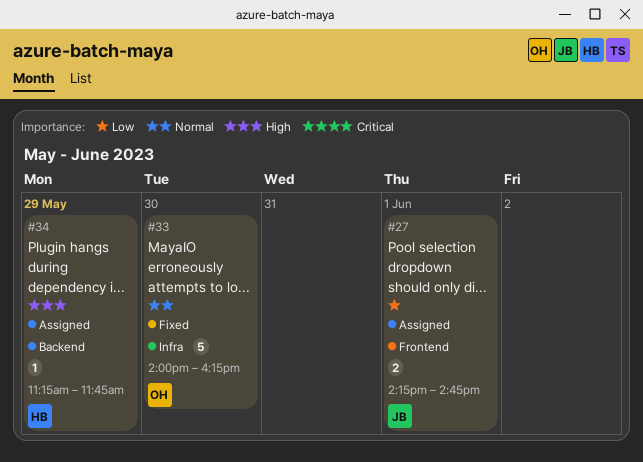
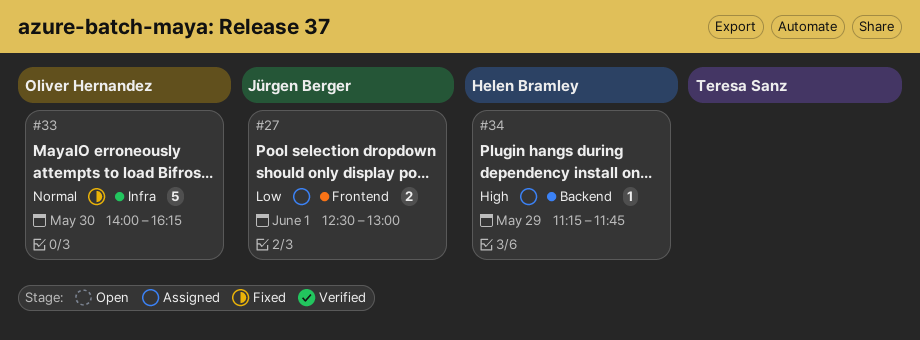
#27, begins: 14:15 -> 12:30
#27, ends: 14:45 -> 13:00

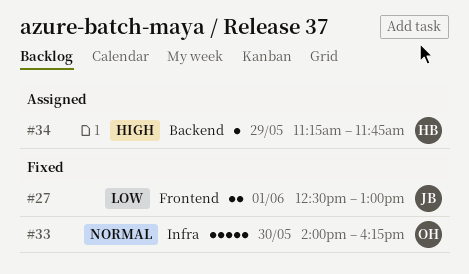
#27, status: Assigned -> Fixed

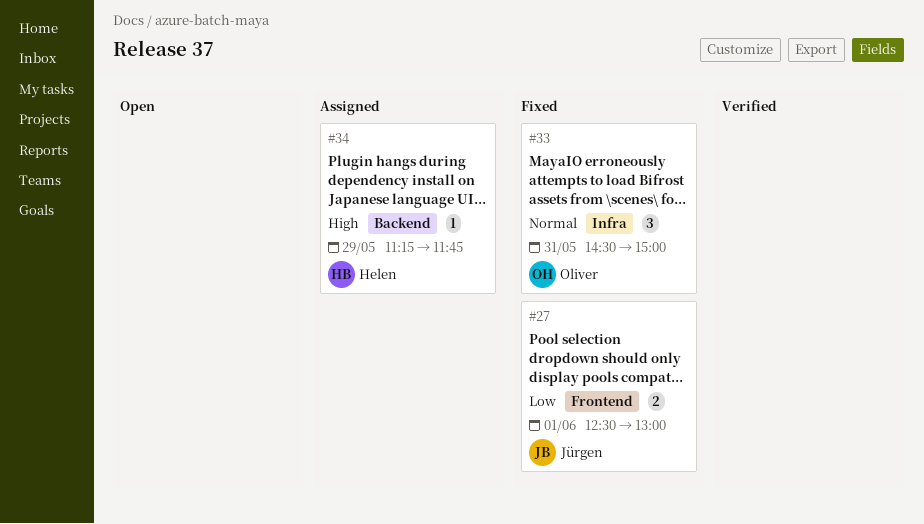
#33, estimate: 5 -> 3
#33, day: May 30 -> May 31
#33, begins: 14:00 -> 14:30
#33, ends: 16:15 -> 15:00

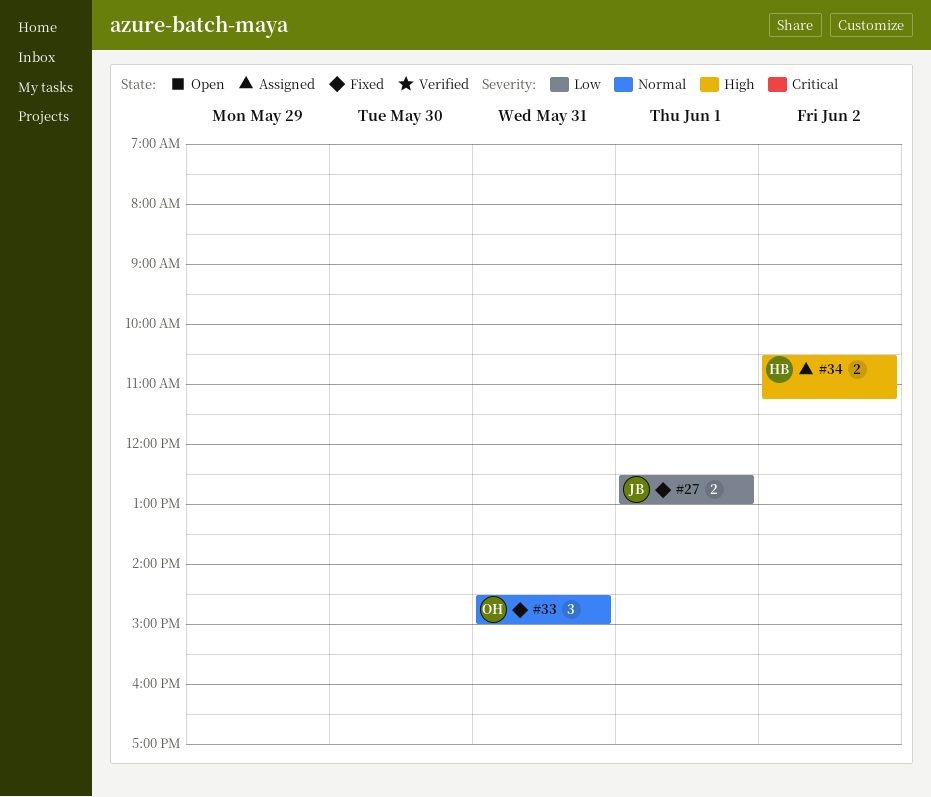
#34, estimate: 1 -> 2
#34, day: May 29 -> Jun 2
#34, begins: 11:15 -> 10:30
#34, ends: 11:45 -> 11:15

